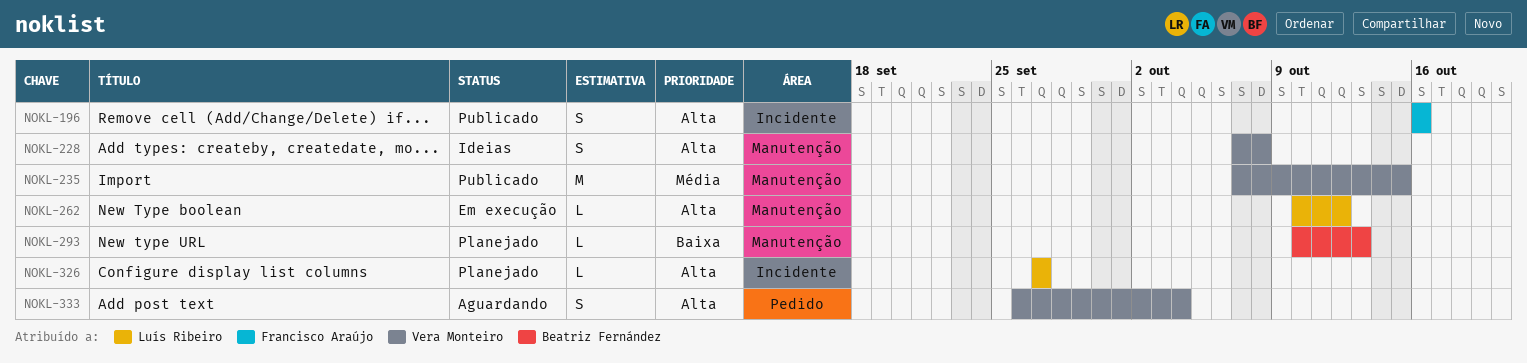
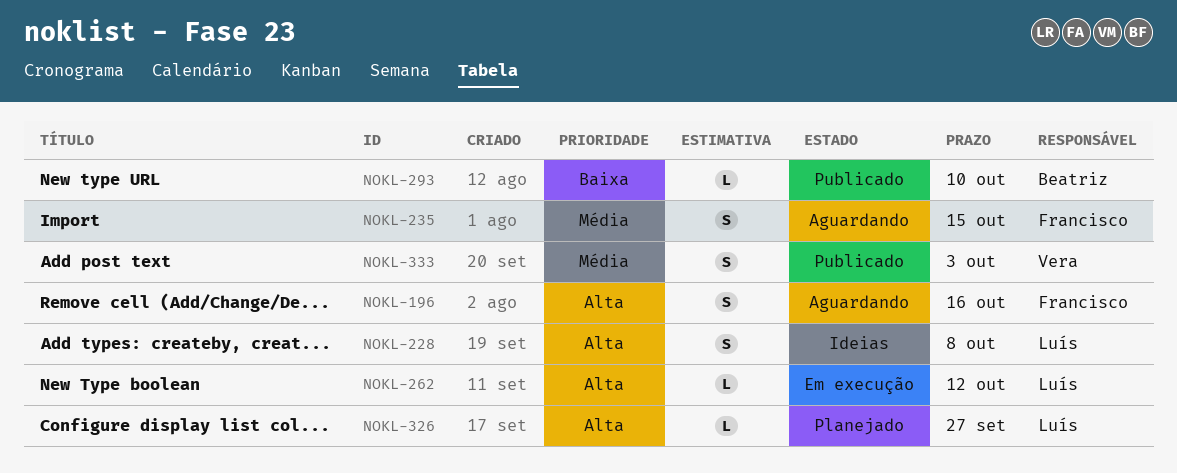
NOKL-196, status: Publicado -> Aguardando
NOKL-228, owner: Vera Monteiro -> Luís Ribeiro
NOKL-235, status: Publicado -> Aguardando
NOKL-235, owner: Vera Monteiro -> Francisco Araújo
NOKL-235, estimate: M -> S
NOKL-293, status: Planejado -> Publicado
NOKL-293, due: Oct 13 -> Oct 10
NOKL-333, status: Aguardando -> Publicado
NOKL-333, priority: Alta -> Média
NOKL-333, due: Oct 4 -> Oct 3

